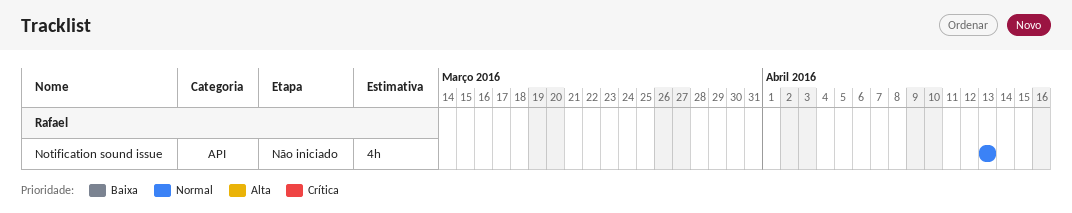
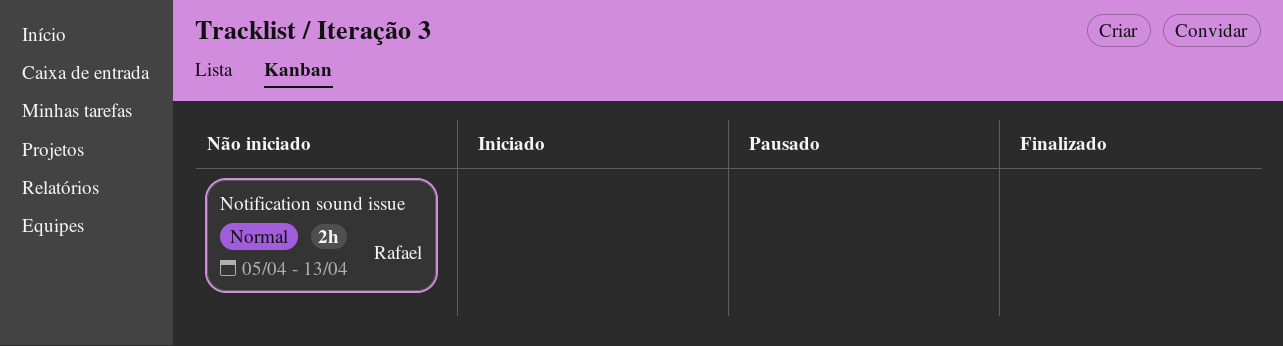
Notification sound issue, estimate: 4h -> 2h
Notification sound issue, start: Apr 13 -> Apr 5

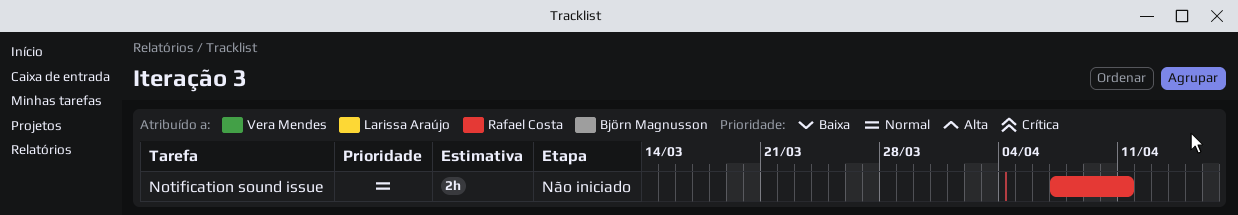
Notification sound issue, start: Apr 5 -> Apr 7
Notification sound issue, due: Apr 13 -> Apr 11

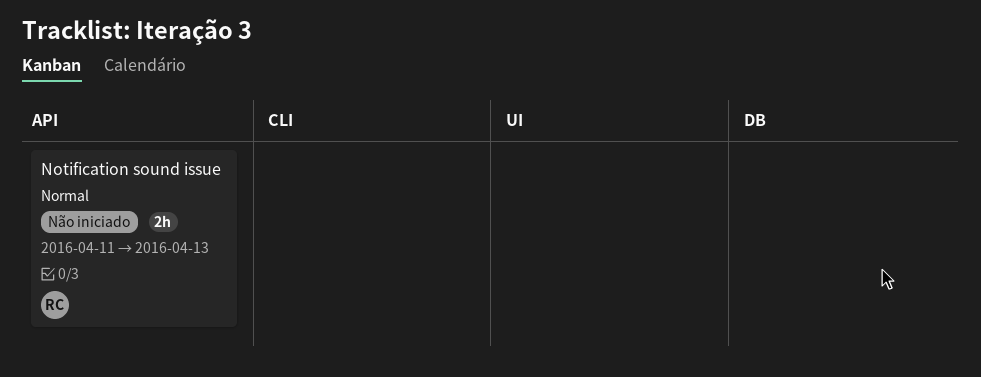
Notification sound issue, start: Apr 7 -> Apr 11
Notification sound issue, due: Apr 11 -> Apr 13

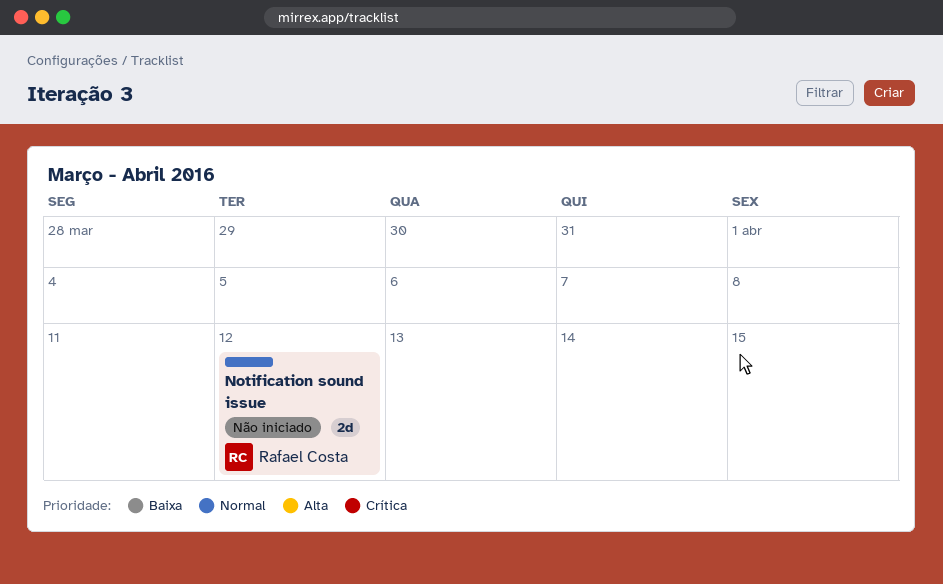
Notification sound issue, estimate: 2h -> 2d
Notification sound issue, due: Apr 13 -> Apr 12

